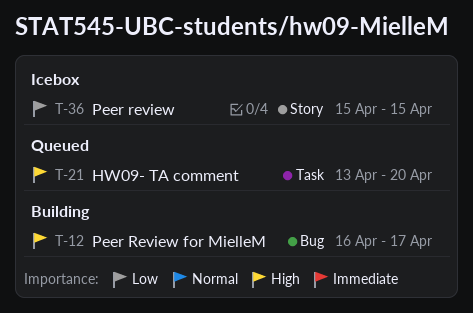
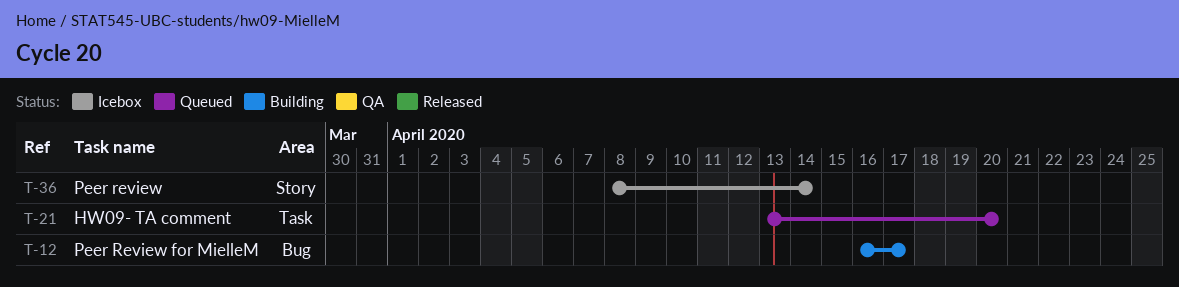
T-36, start: Apr 15 -> Apr 8
T-36, due: Apr 15 -> Apr 14

